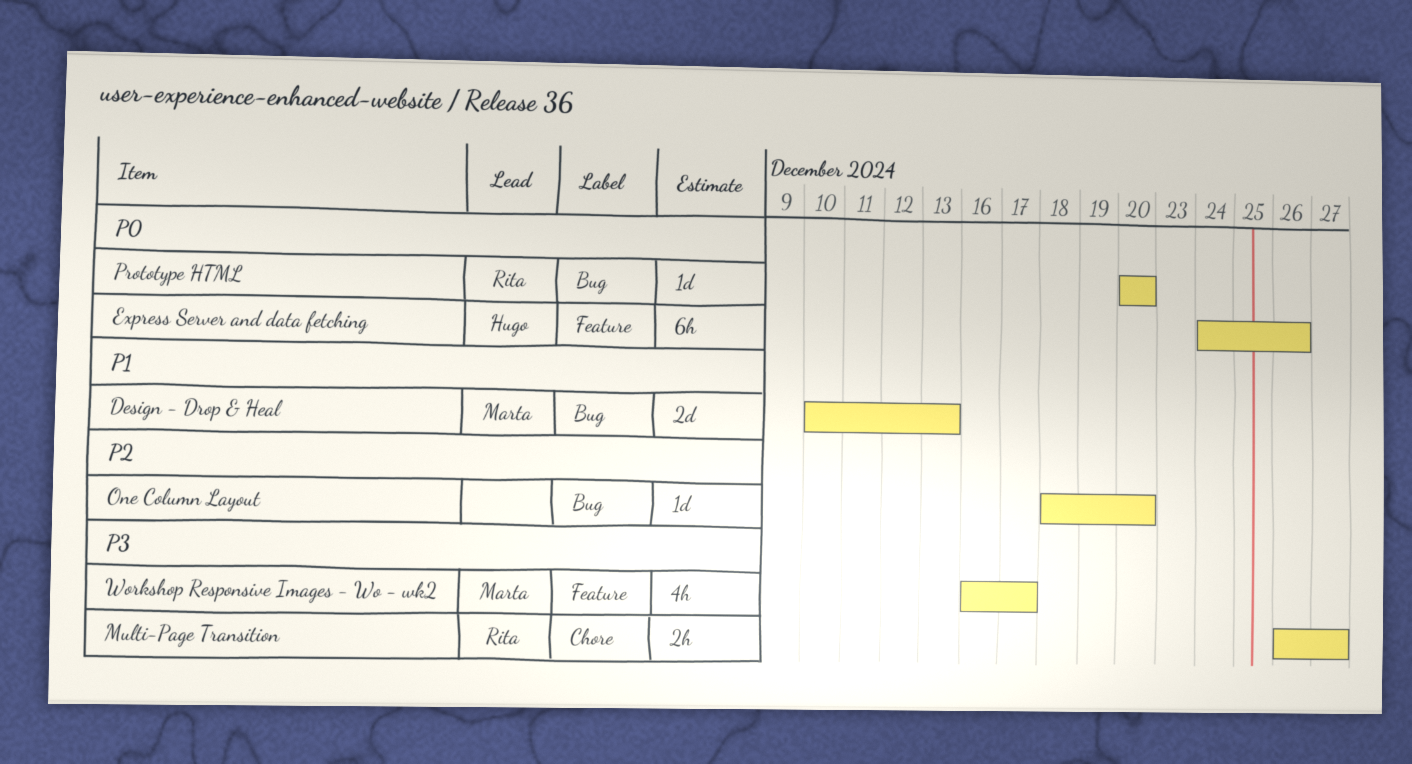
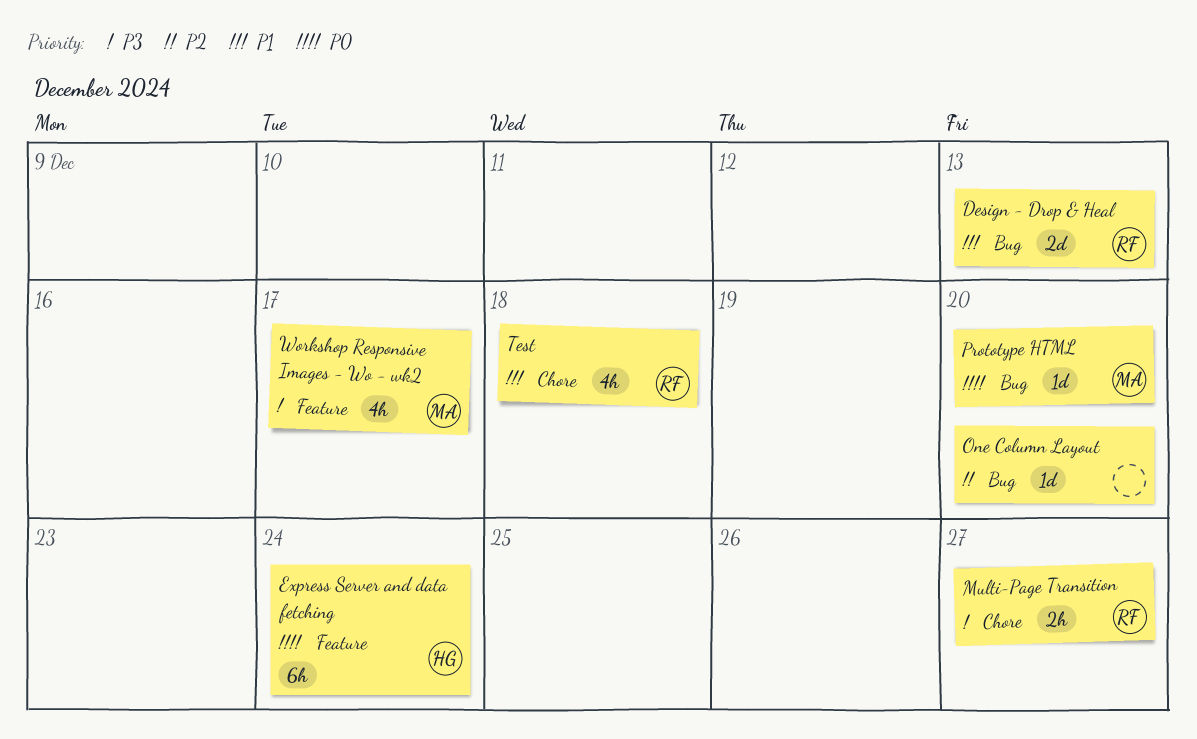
Design - Drop & Heal, owner: Marta -> Rita
Express Server and data fetching, due: Dec 26 -> Dec 24
Prototype HTML, owner: Rita -> Marta
Test: none -> present

